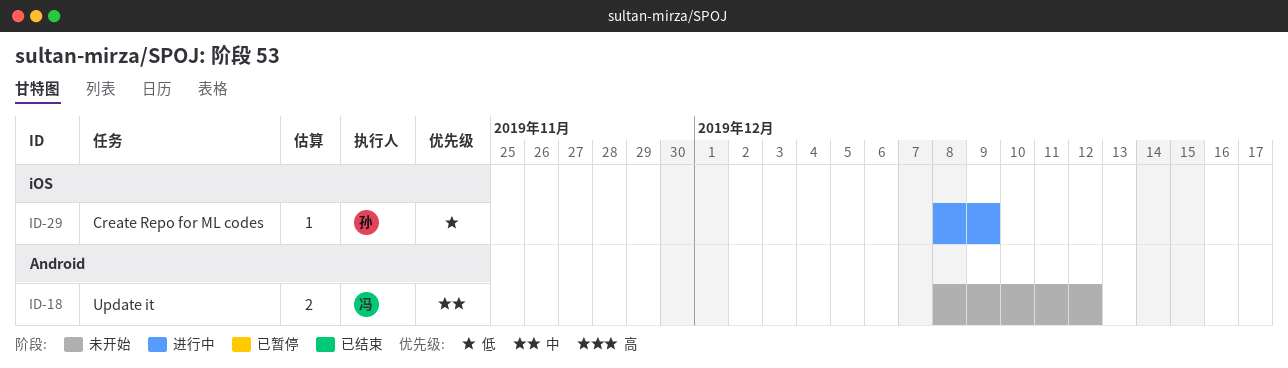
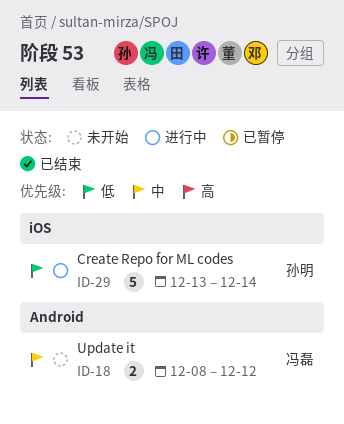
ID-29, estimate: 1 -> 5
ID-29, start: Dec 8 -> Dec 13
ID-29, due: Dec 9 -> Dec 14

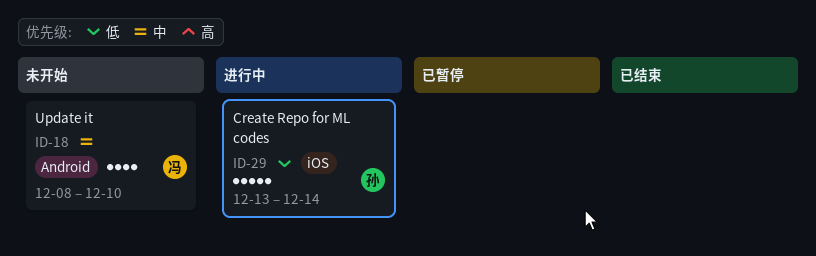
ID-18, estimate: 2 -> 4
ID-18, due: Dec 12 -> Dec 10

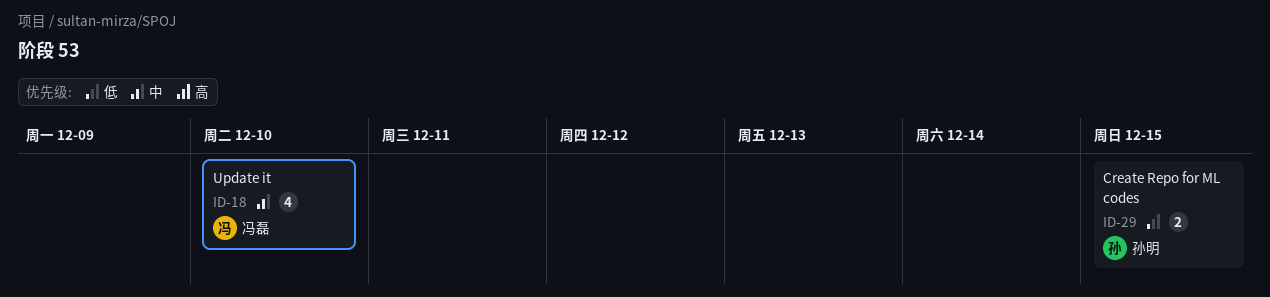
ID-29, estimate: 5 -> 2
ID-29, due: Dec 14 -> Dec 15

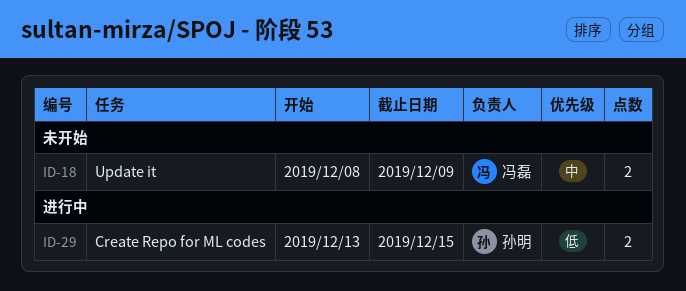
ID-18, estimate: 4 -> 2
ID-18, due: Dec 10 -> Dec 9

